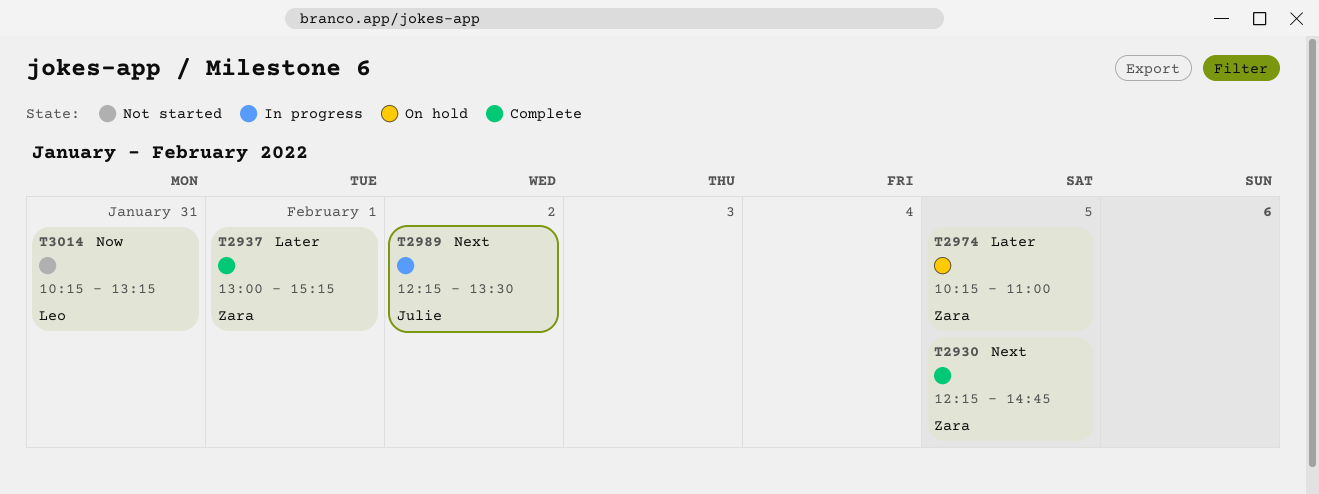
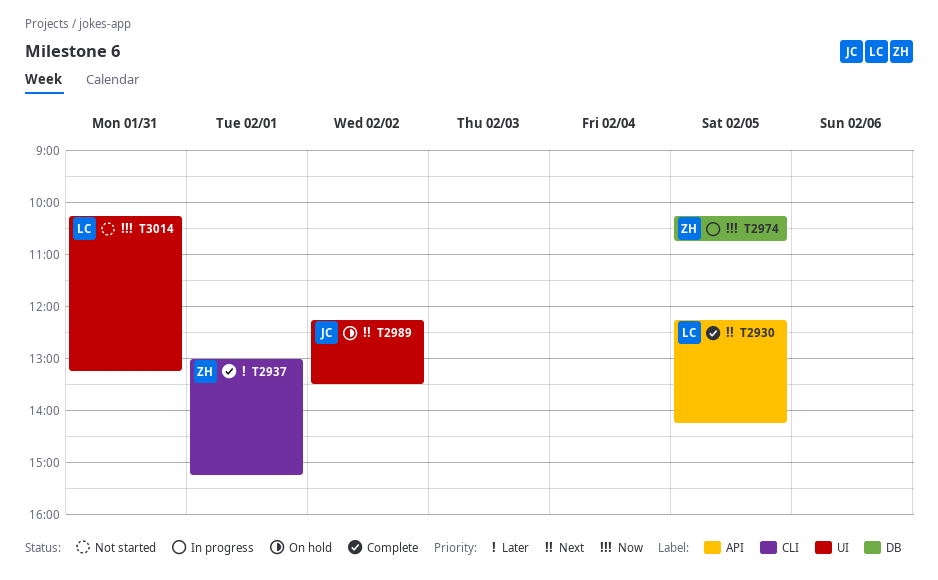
T2930, owner: Zara -> Leo
T2930, ends: 14:45 -> 14:15
T2974, status: On hold -> In progress
T2974, priority: Later -> Now
T2974, ends: 11:00 -> 10:45
T2989, status: In progress -> On hold

